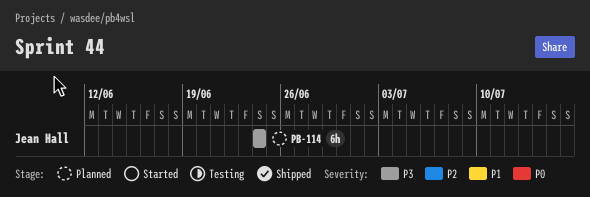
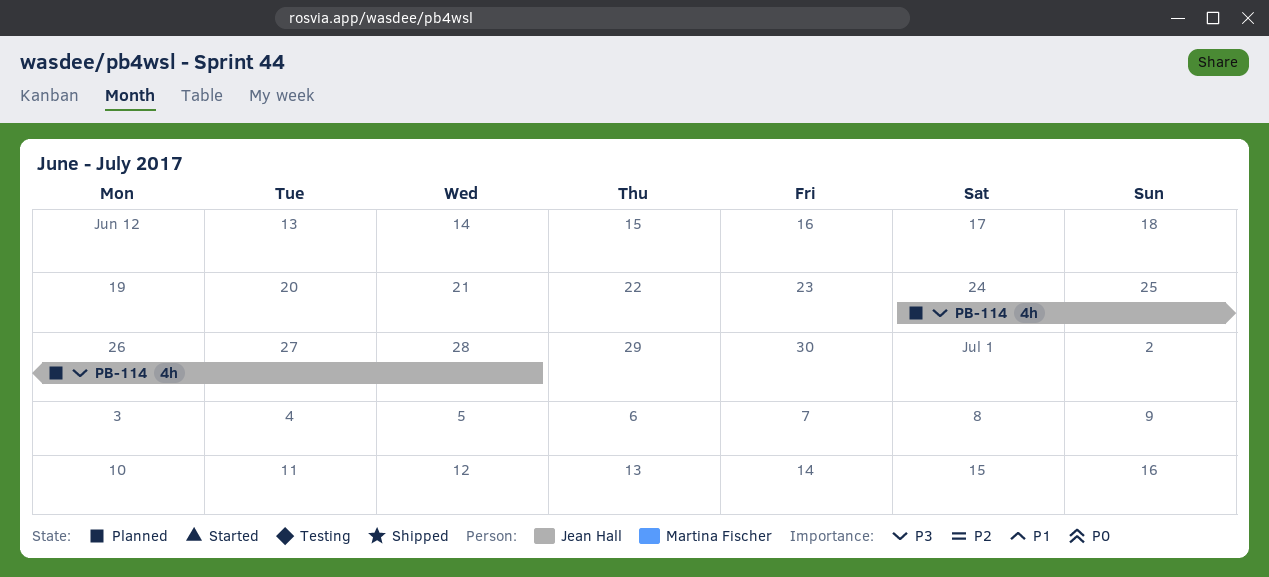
PB-114, estimate: 6h -> 4h
PB-114, due: Jun 24 -> Jun 28

